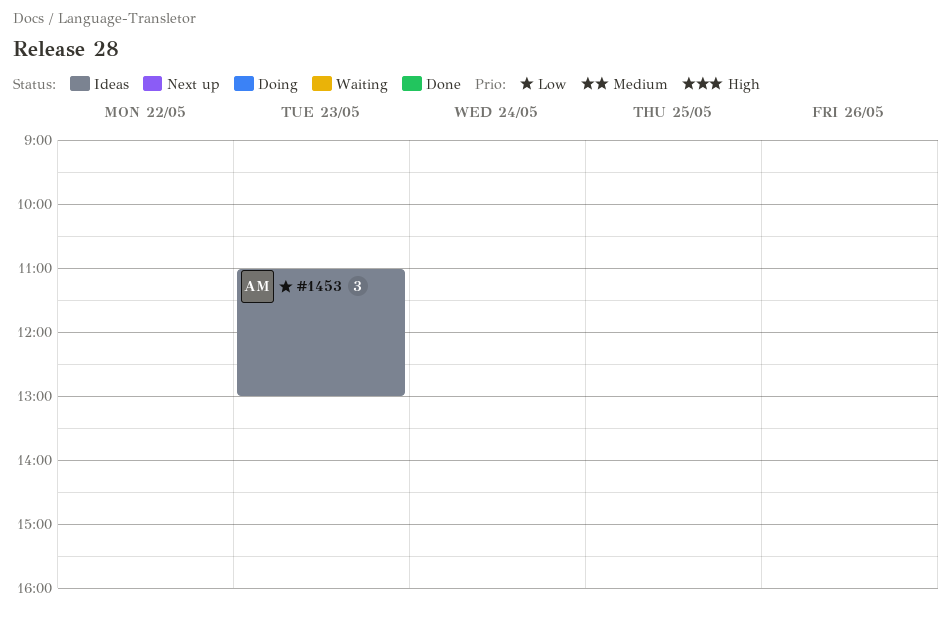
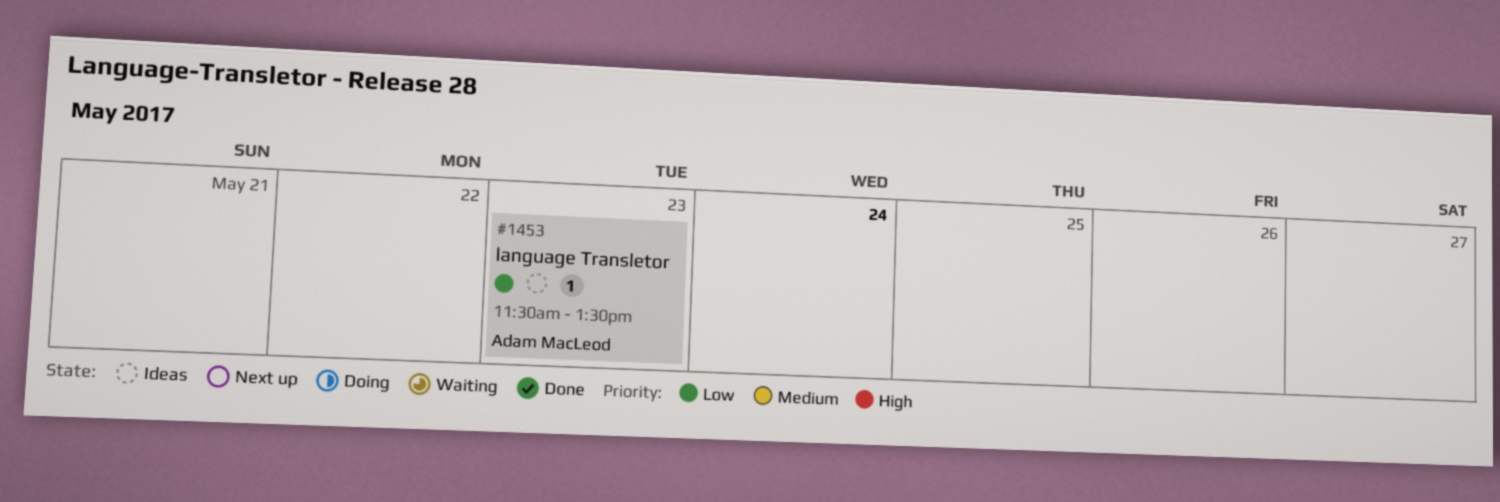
#1453, estimate: 3 -> 1
#1453, begins: 11:00 -> 11:30
#1453, ends: 13:00 -> 13:30

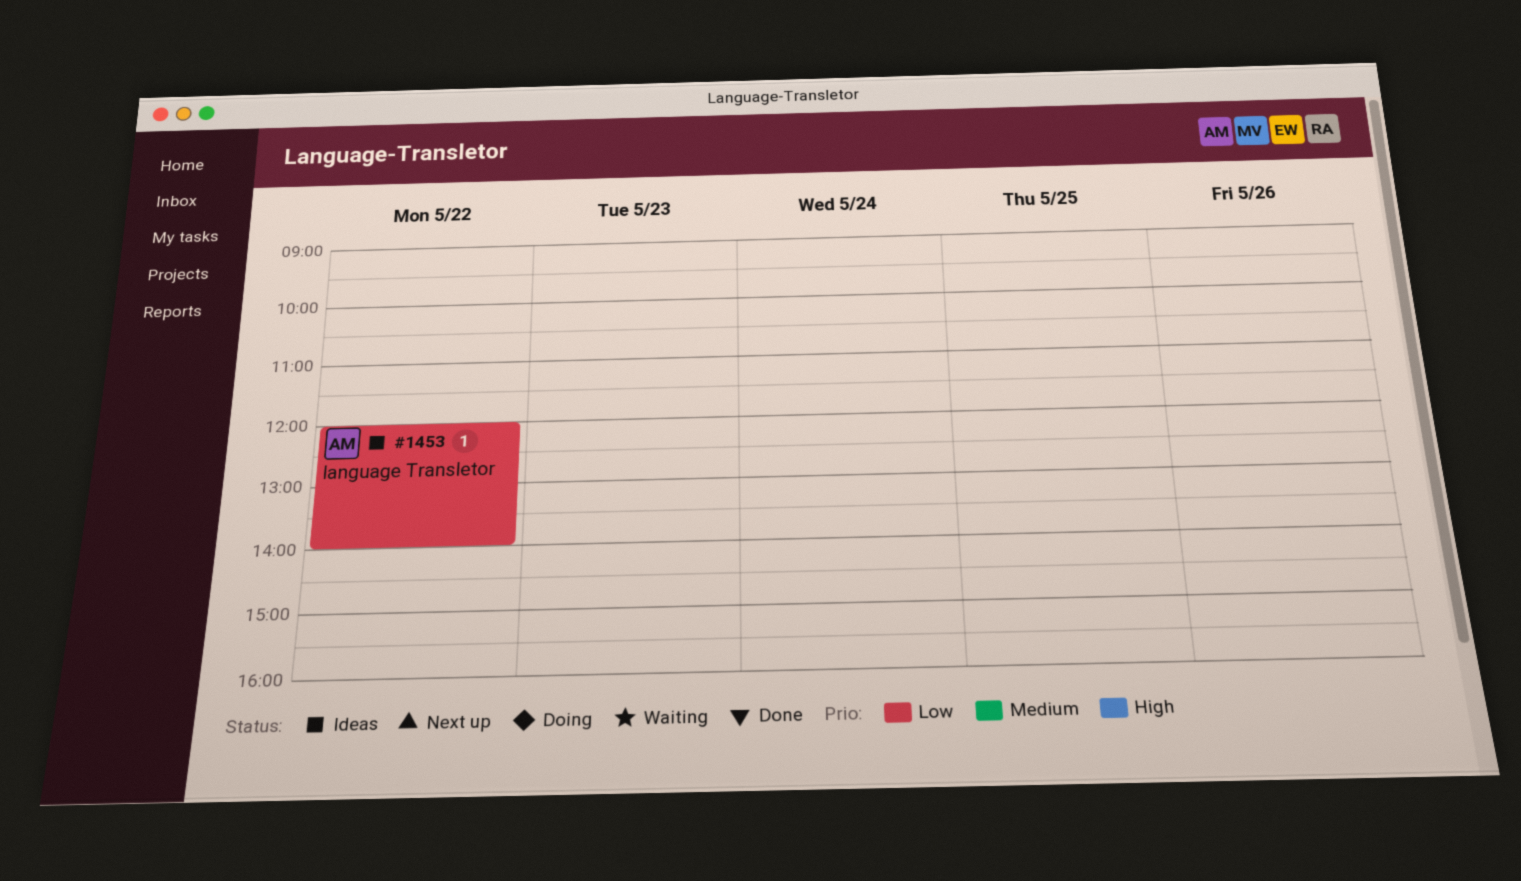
#1453, day: May 23 -> May 22
#1453, begins: 11:30 -> 12:00
#1453, ends: 13:30 -> 14:00

